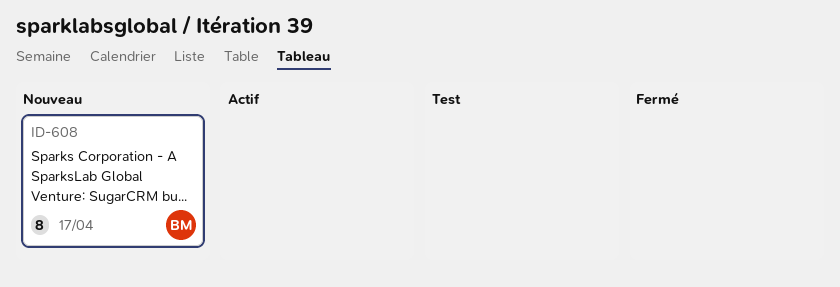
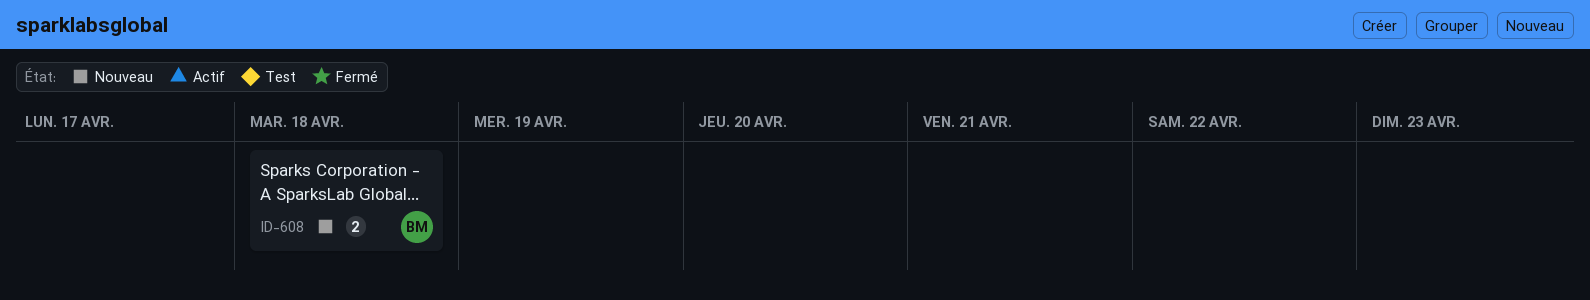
ID-608, estimate: 8 -> 2
ID-608, due: Apr 17 -> Apr 18

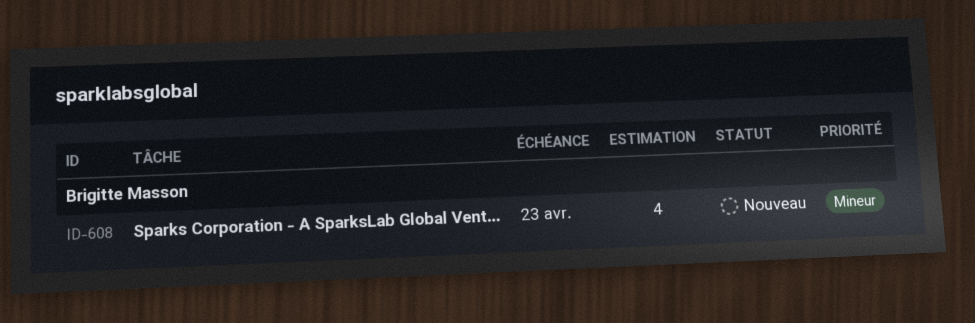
ID-608, estimate: 2 -> 4
ID-608, due: Apr 18 -> Apr 23

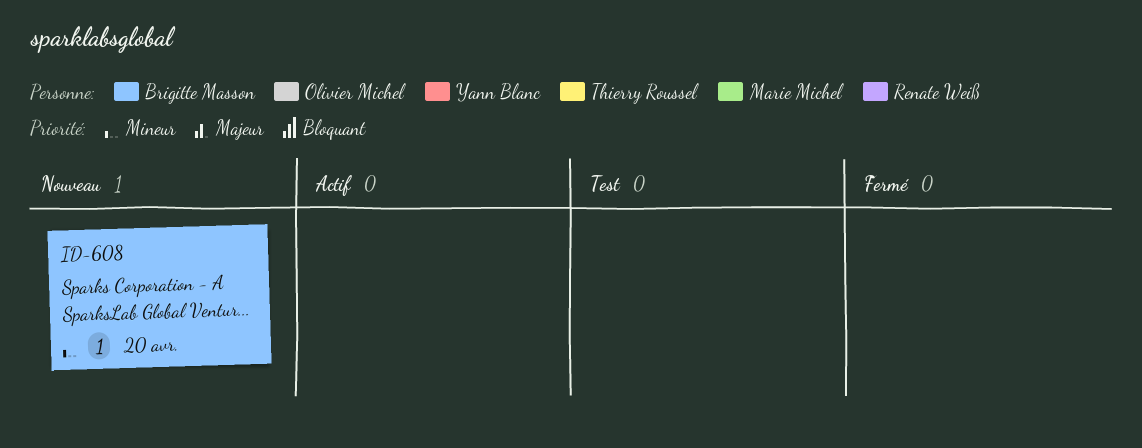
ID-608, estimate: 4 -> 1
ID-608, due: Apr 23 -> Apr 20

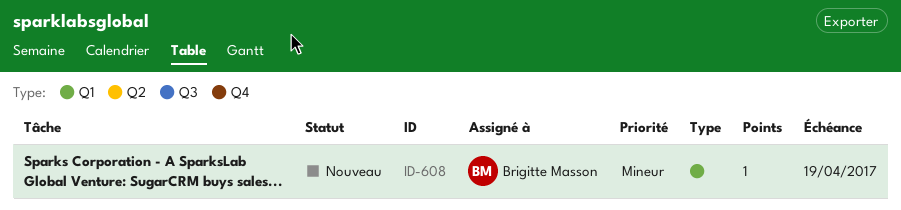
ID-608, due: Apr 20 -> Apr 19

